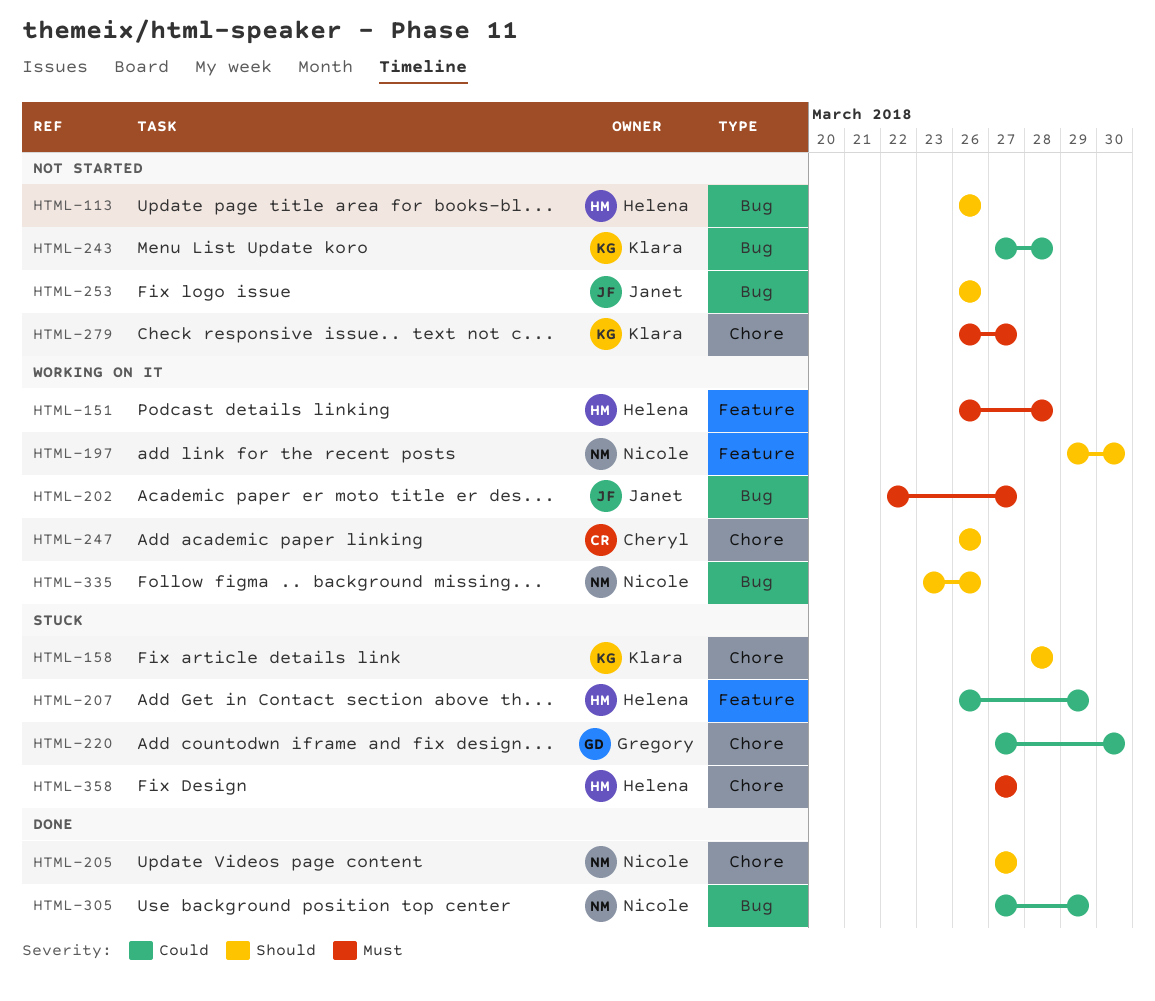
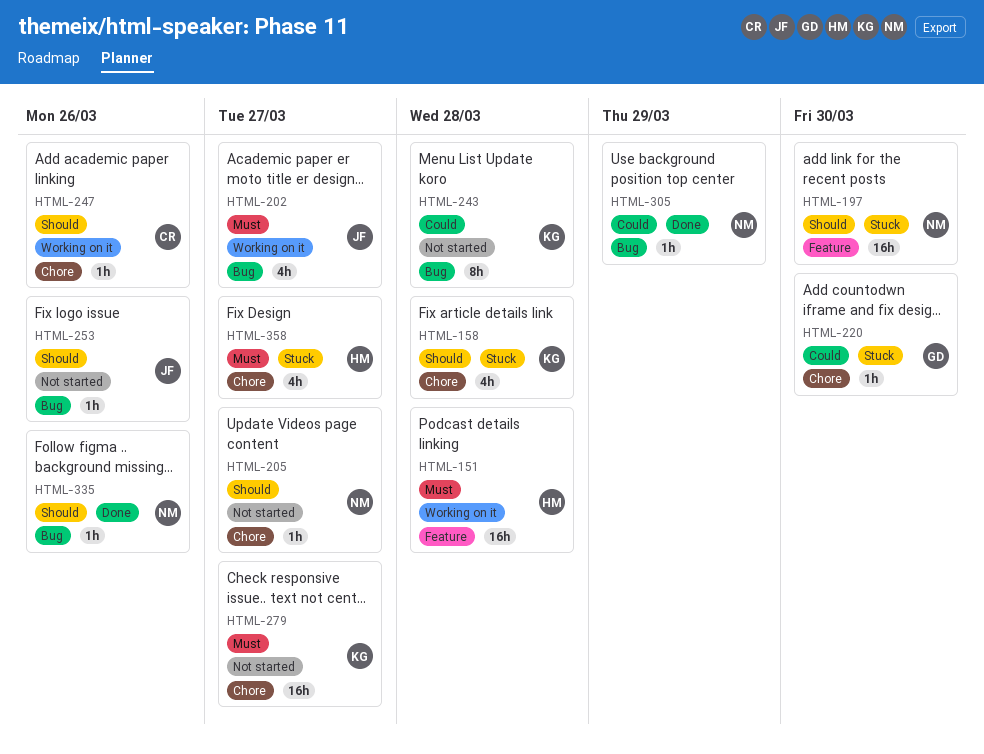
HTML-113: present -> none
HTML-197, status: Working on it -> Stuck
HTML-205, status: Done -> Not started
HTML-207: present -> none
HTML-335, status: Working on it -> Done

